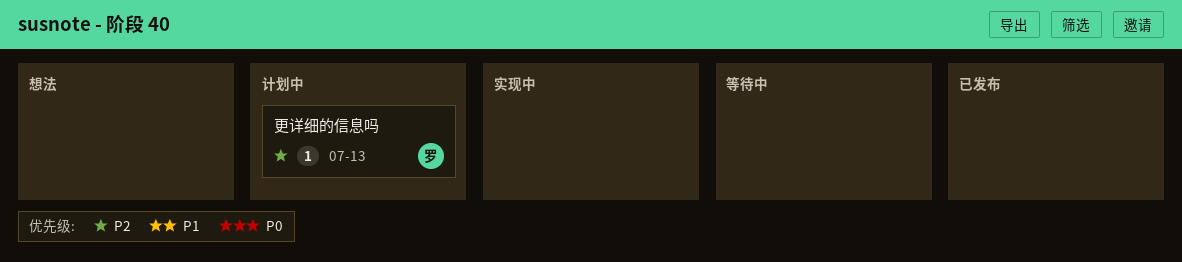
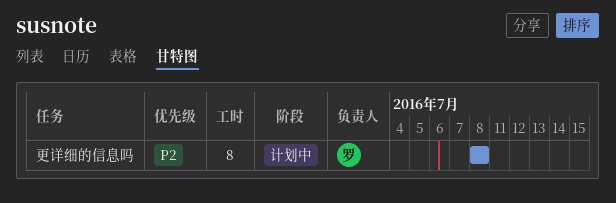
更详细的信息吗, estimate: 1 -> 8
更详细的信息吗, due: Jul 13 -> Jul 8

